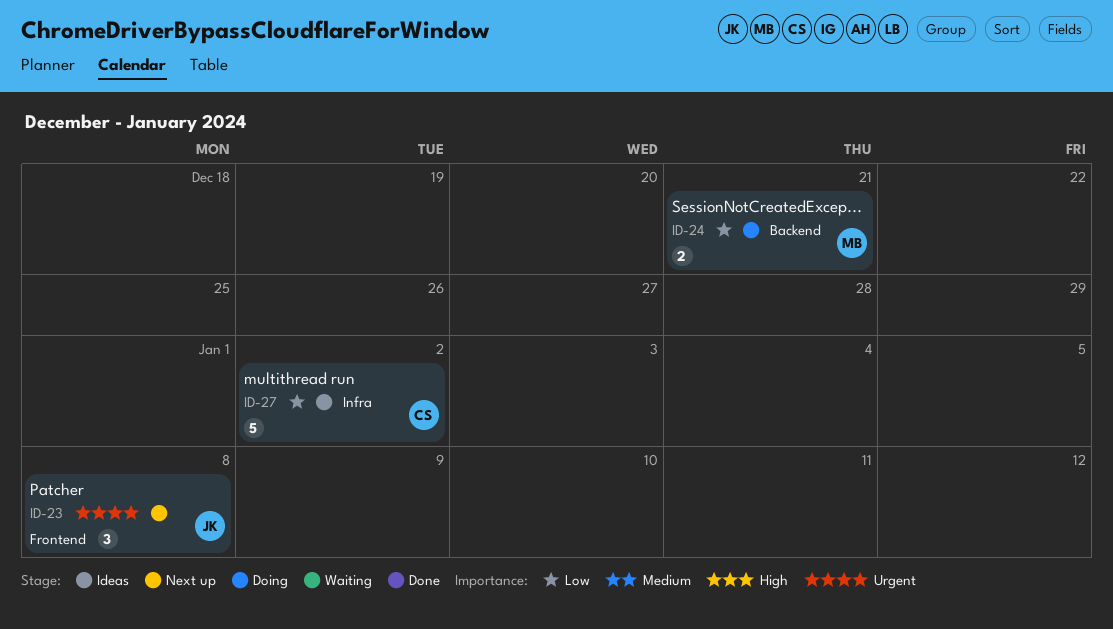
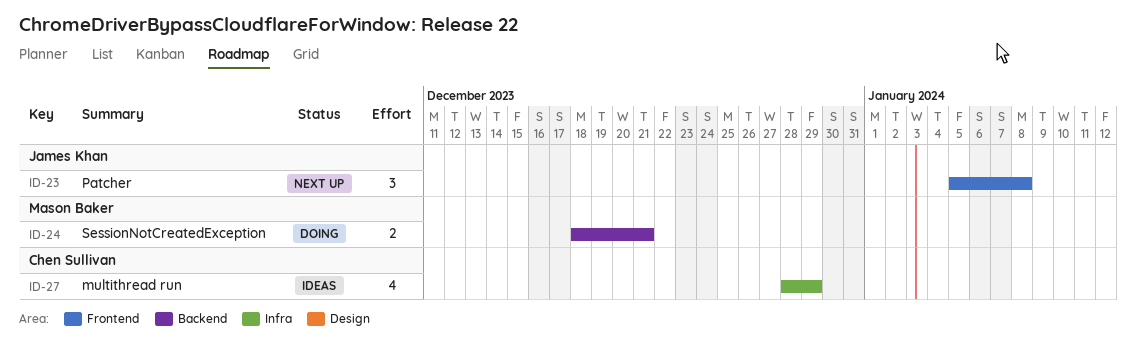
ID-27, estimate: 5 -> 4
ID-27, due: Jan 2 -> Dec 29

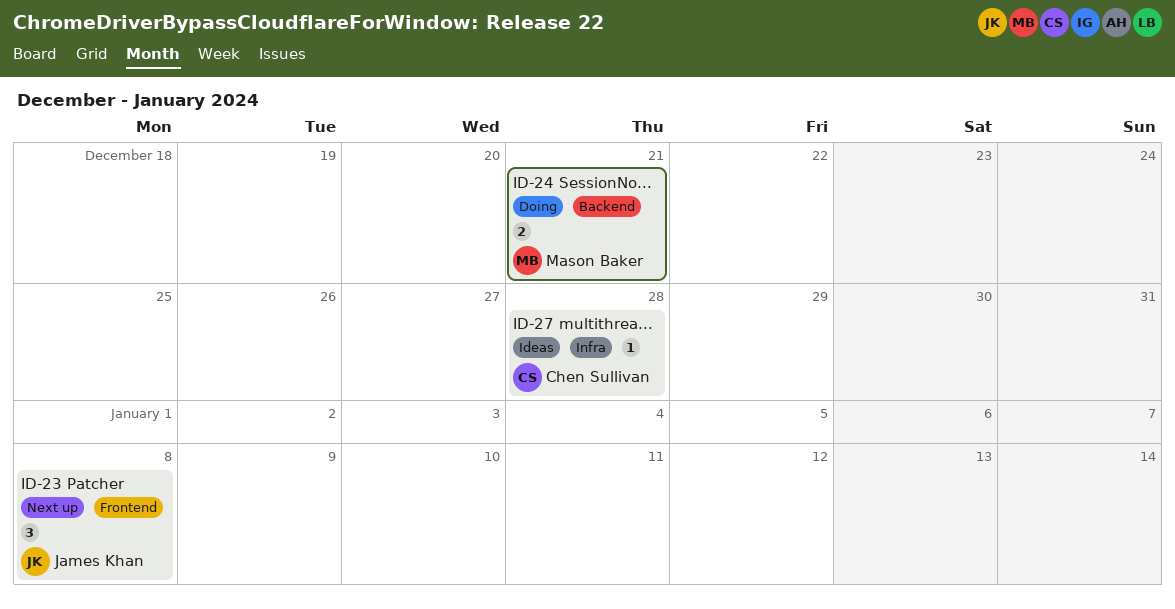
ID-27, estimate: 4 -> 1
ID-27, due: Dec 29 -> Dec 28

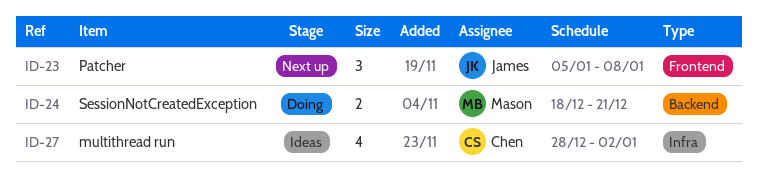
ID-27, estimate: 1 -> 4
ID-27, due: Dec 28 -> Jan 2

